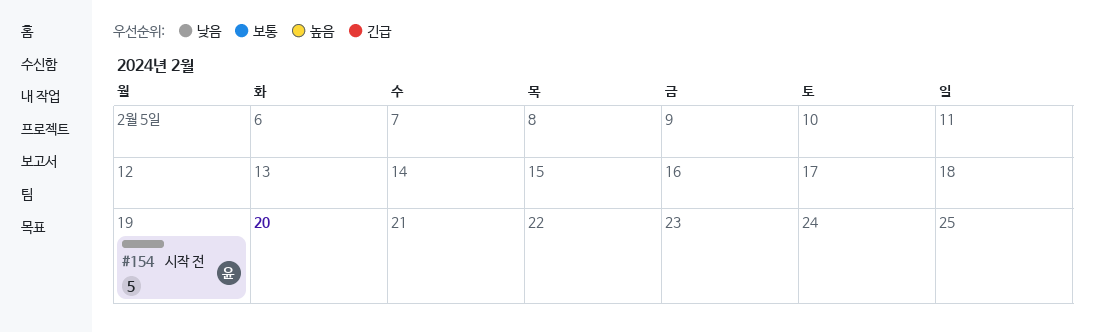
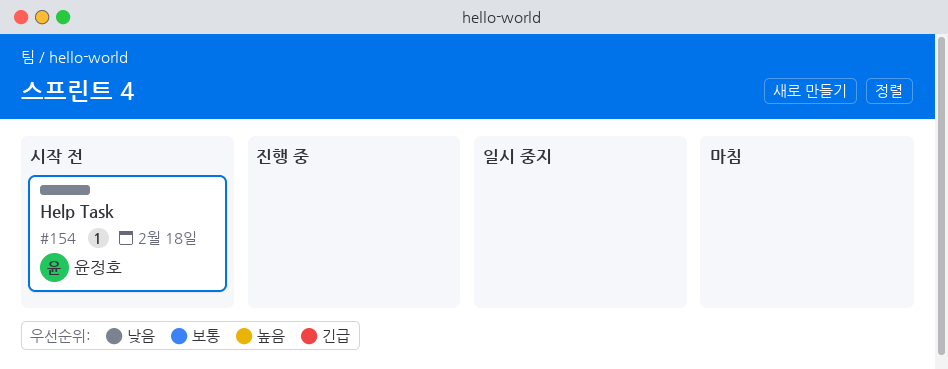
#154, estimate: 5 -> 1
#154, due: Feb 19 -> Feb 18

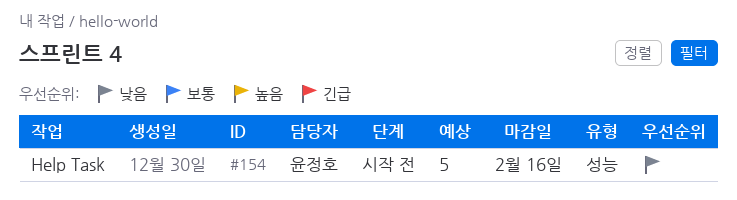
#154, estimate: 1 -> 5
#154, due: Feb 18 -> Feb 16

